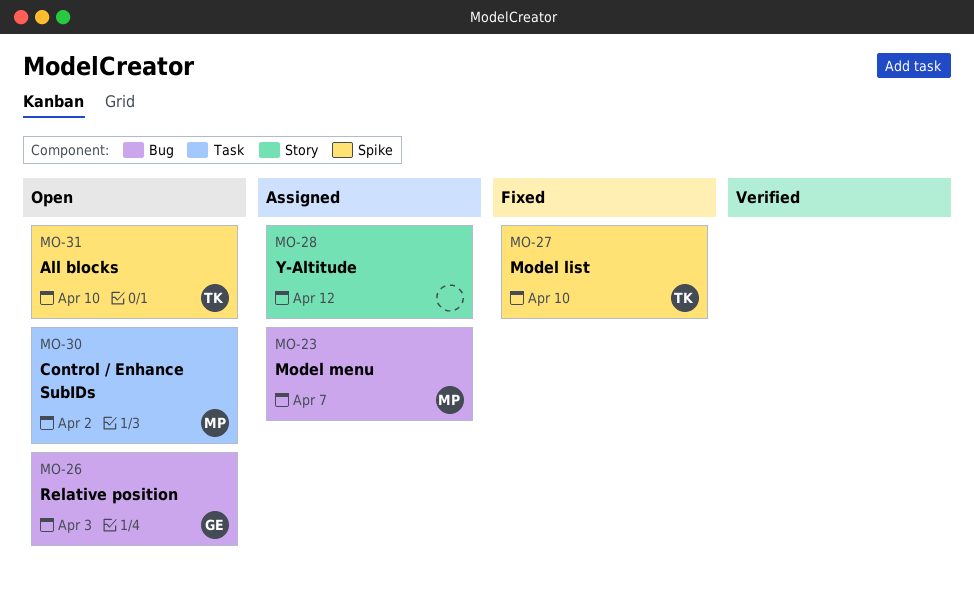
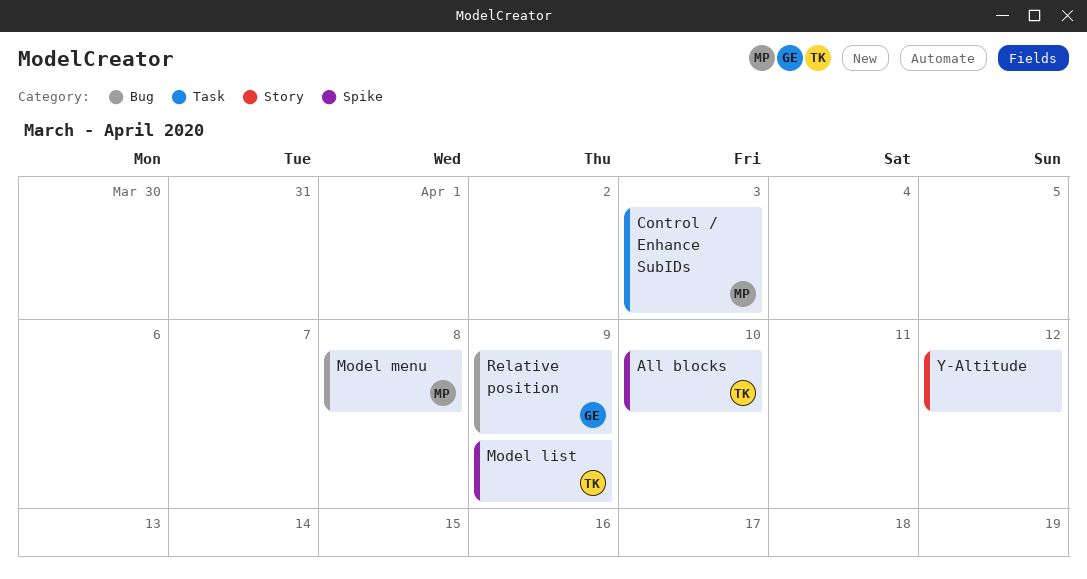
Control / Enhance SubIDs, due: Apr 2 -> Apr 3
Model list, due: Apr 10 -> Apr 9
Model menu, due: Apr 7 -> Apr 8
Relative position, due: Apr 3 -> Apr 9

